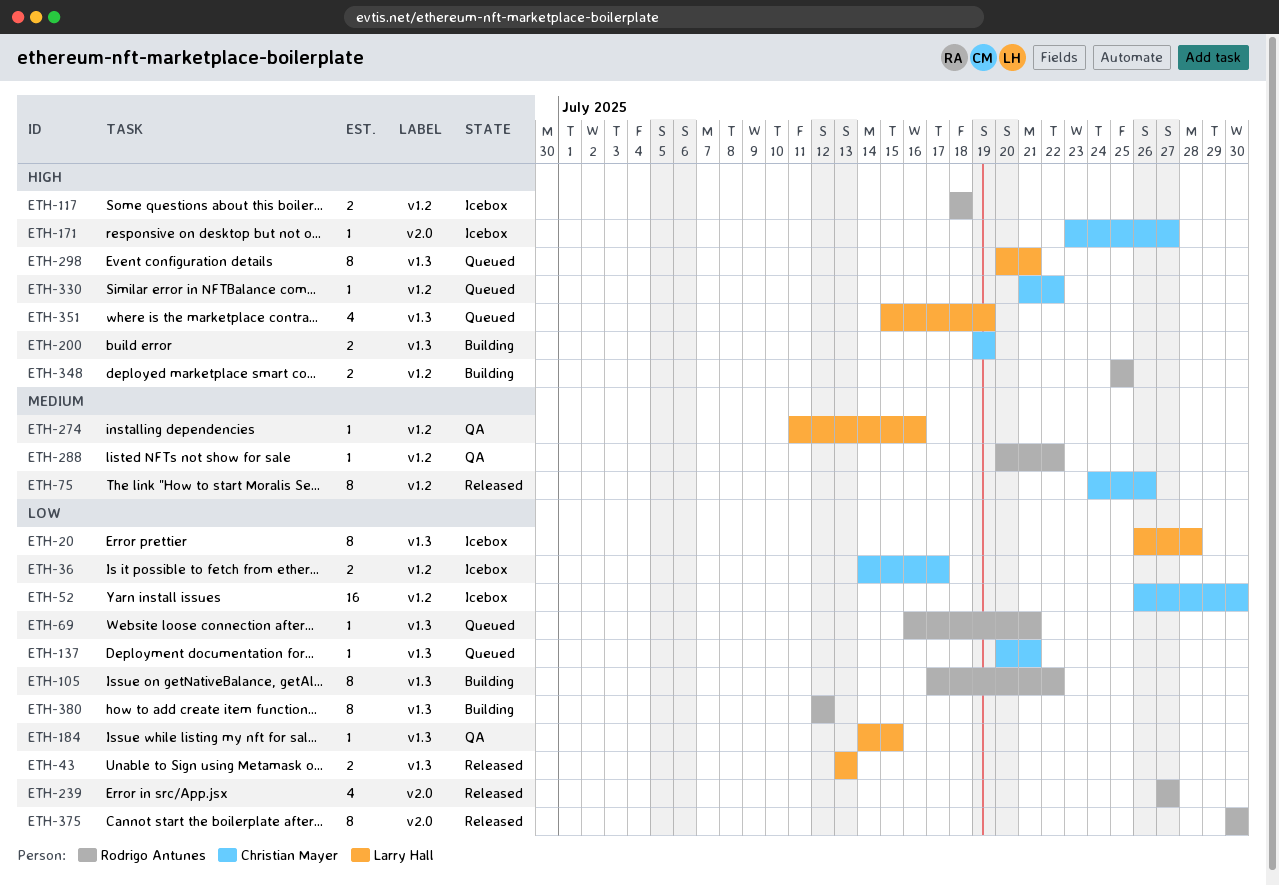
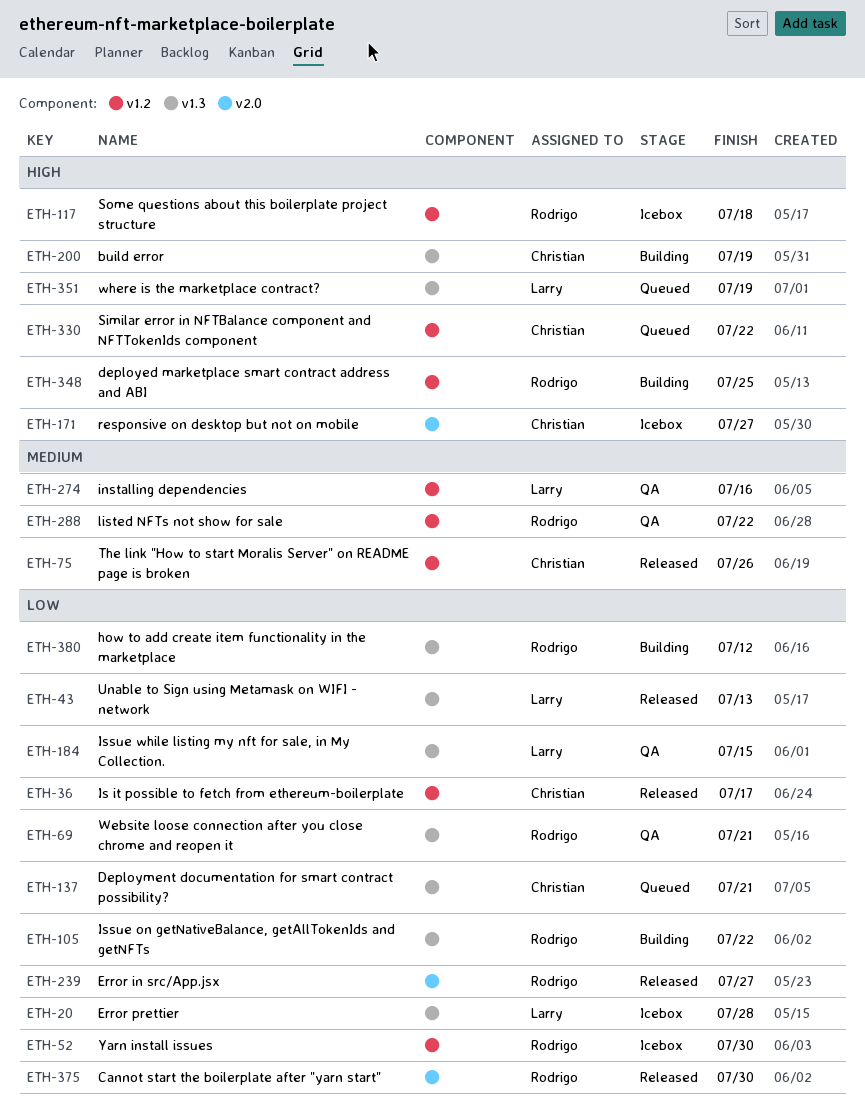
ETH-36, status: Icebox -> Released
ETH-52, owner: Christian Mayer -> Rodrigo Antunes
ETH-69, status: Queued -> QA
ETH-298: present -> none

